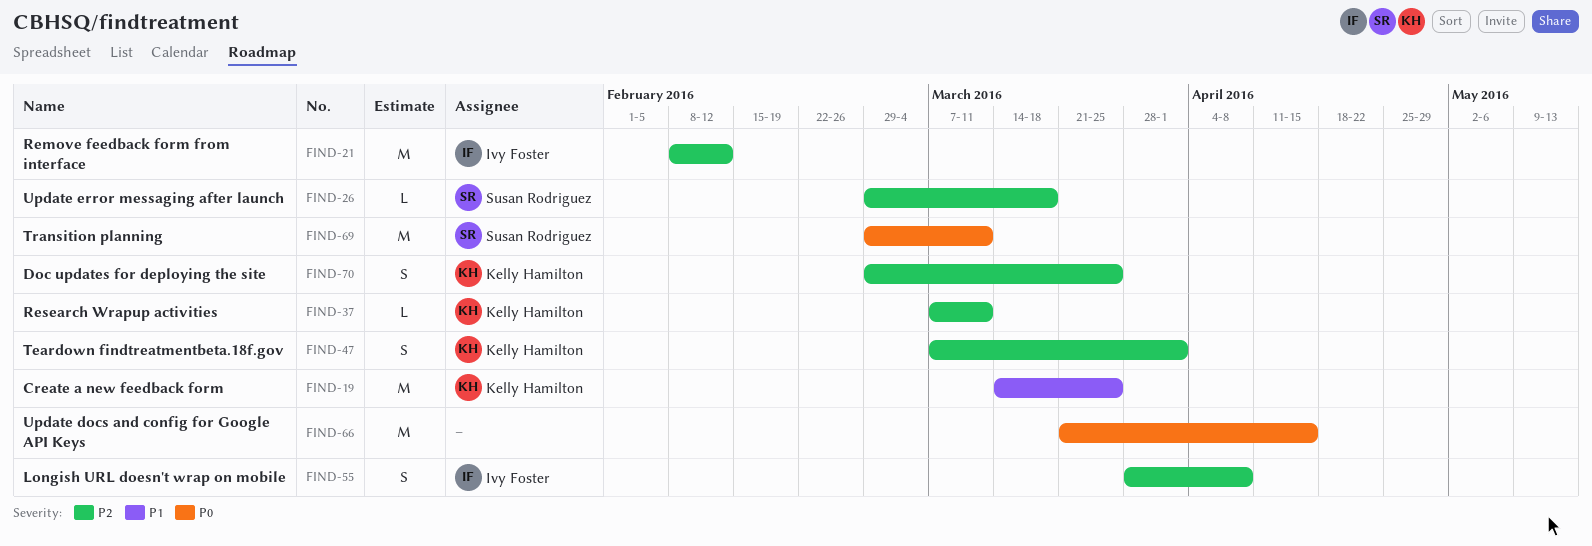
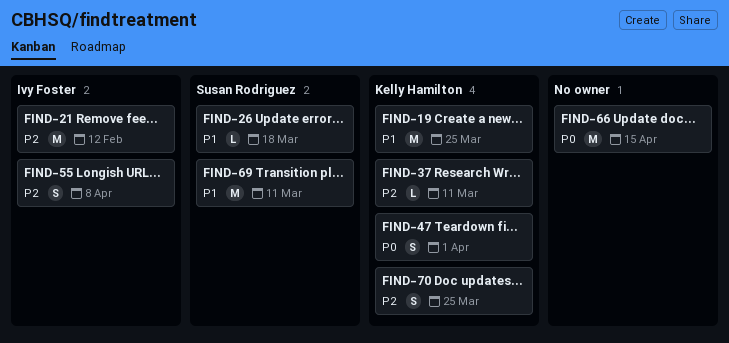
FIND-26, priority: P2 -> P1
FIND-47, priority: P2 -> P0
FIND-69, priority: P0 -> P1

